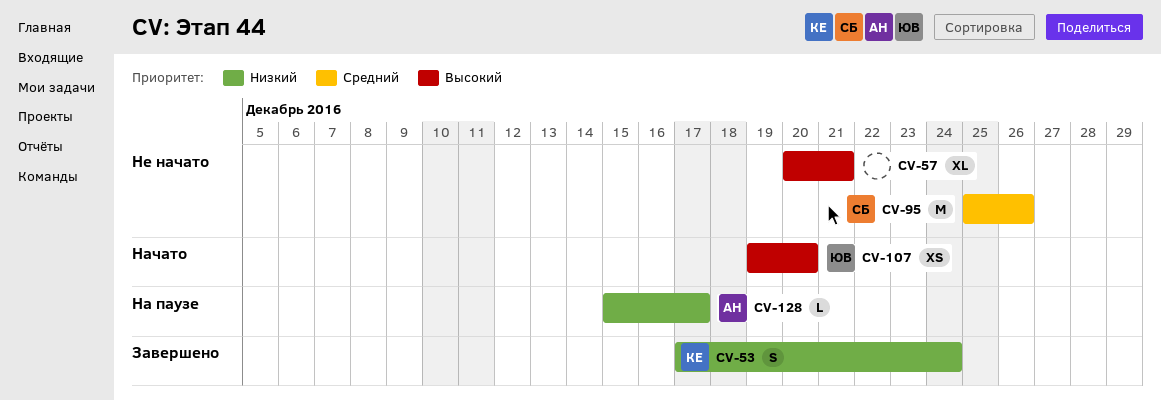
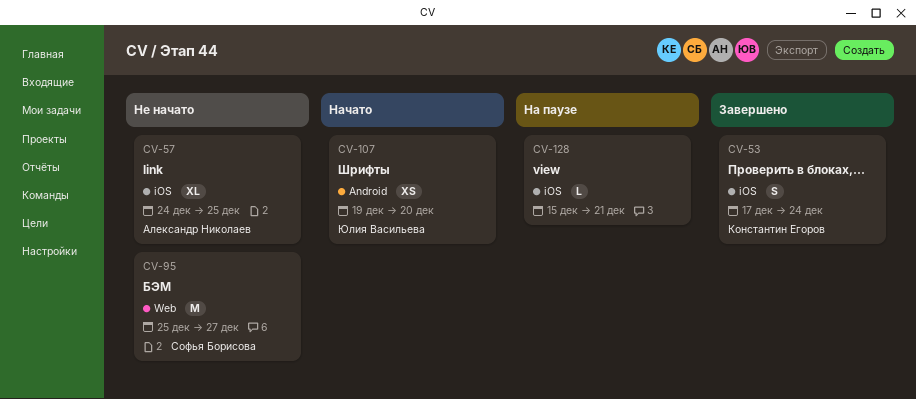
CV-57, owner: none -> Александр Николаев
CV-57, start: Dec 20 -> Dec 24
CV-57, due: Dec 21 -> Dec 25
CV-95, due: Dec 26 -> Dec 27
CV-128, owner: Александр Николаев -> none
CV-128, due: Dec 17 -> Dec 21

